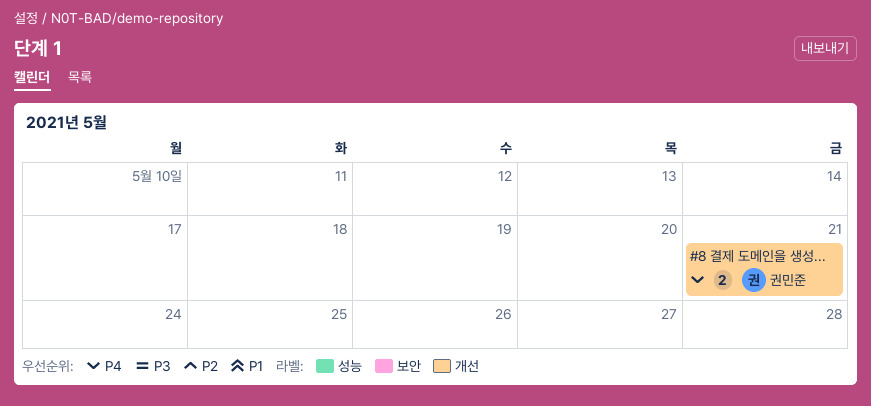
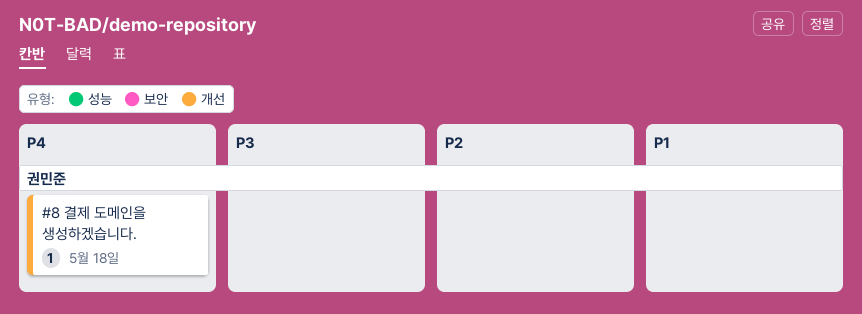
#8, estimate: 2 -> 1
#8, due: May 21 -> May 18

